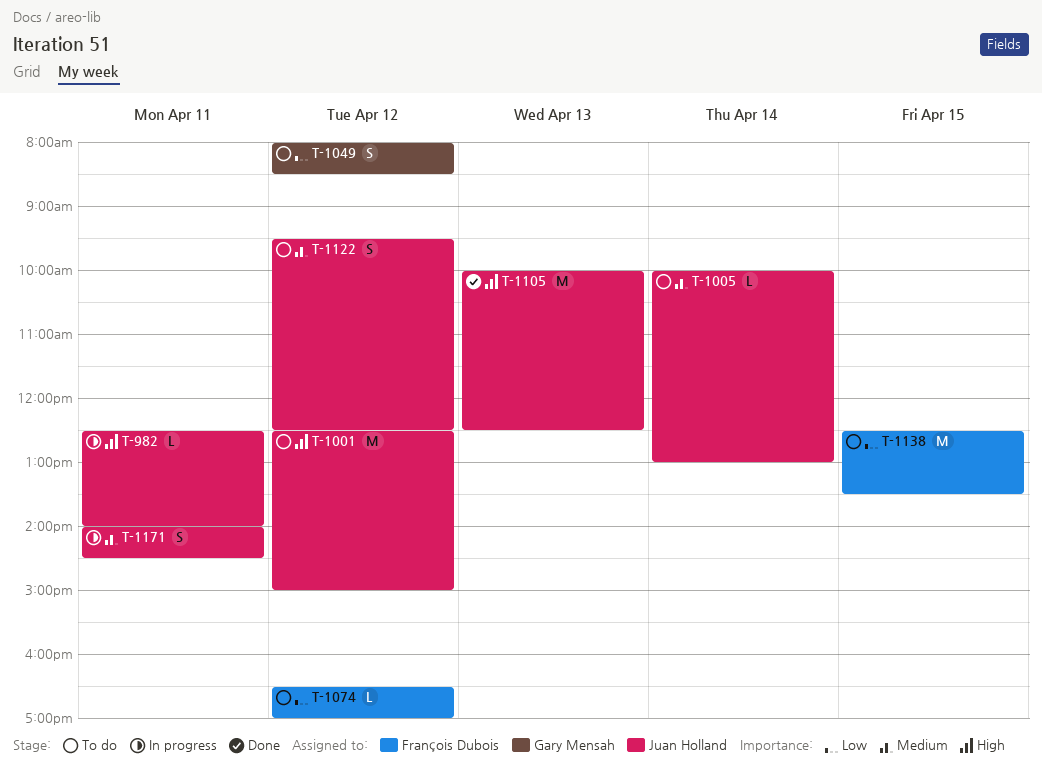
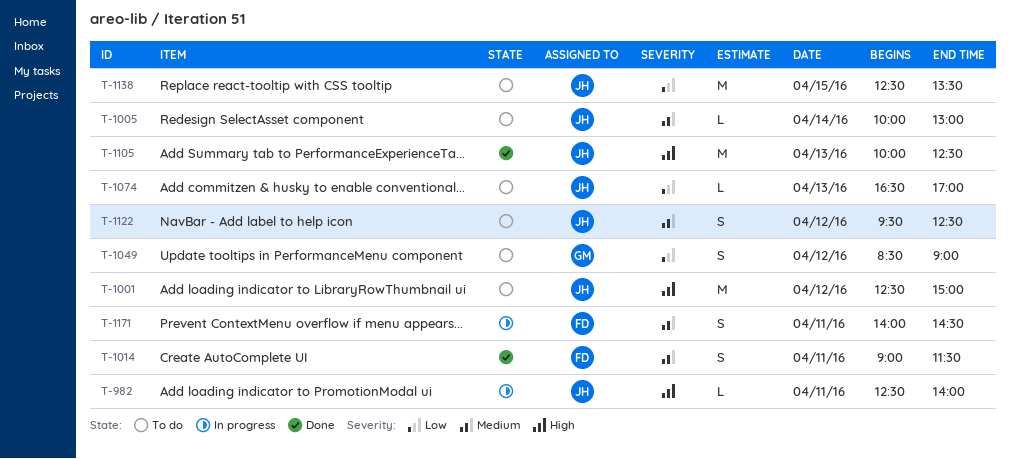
T-1014: none -> present
T-1049, begins: 08:00 -> 08:30
T-1049, ends: 08:30 -> 09:00
T-1074, owner: François Dubois -> Juan Holland
T-1074, day: Apr 12 -> Apr 13
T-1138, owner: François Dubois -> Juan Holland
T-1171, owner: Juan Holland -> François Dubois

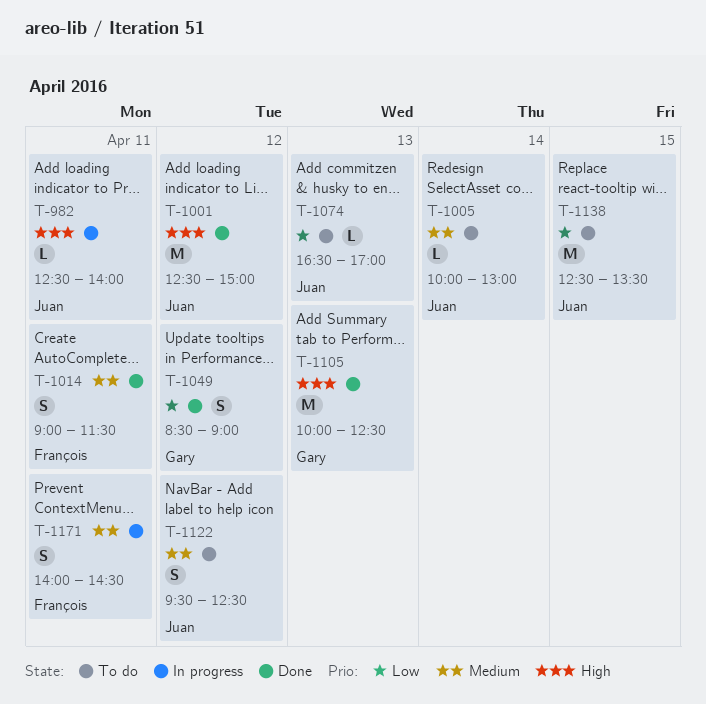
T-1001, status: To do -> Done
T-1049, status: To do -> Done
T-1105, owner: Juan -> Gary

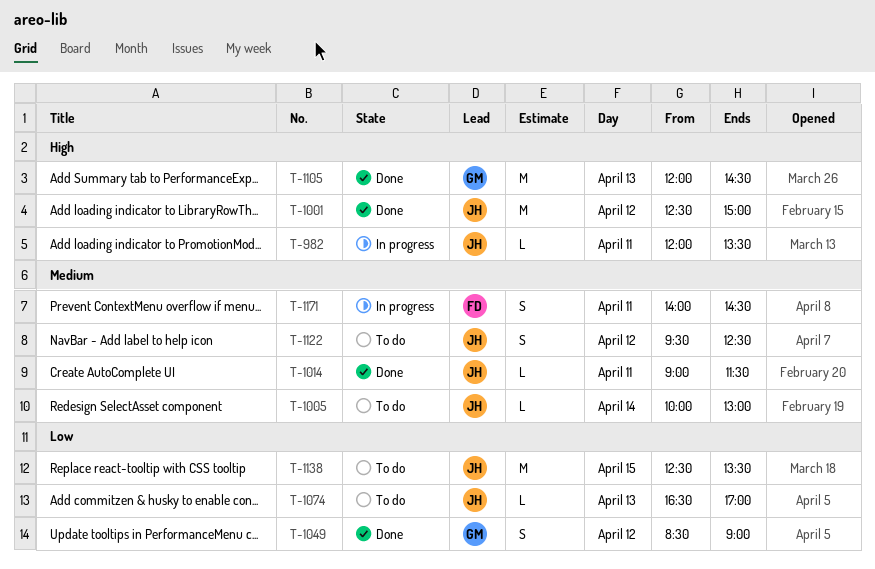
T-982, begins: 12:30 -> 12:00
T-982, ends: 14:00 -> 13:30
T-1014, owner: François -> Juan
T-1014, estimate: S -> L
T-1105, begins: 10:00 -> 12:00
T-1105, ends: 12:30 -> 14:30

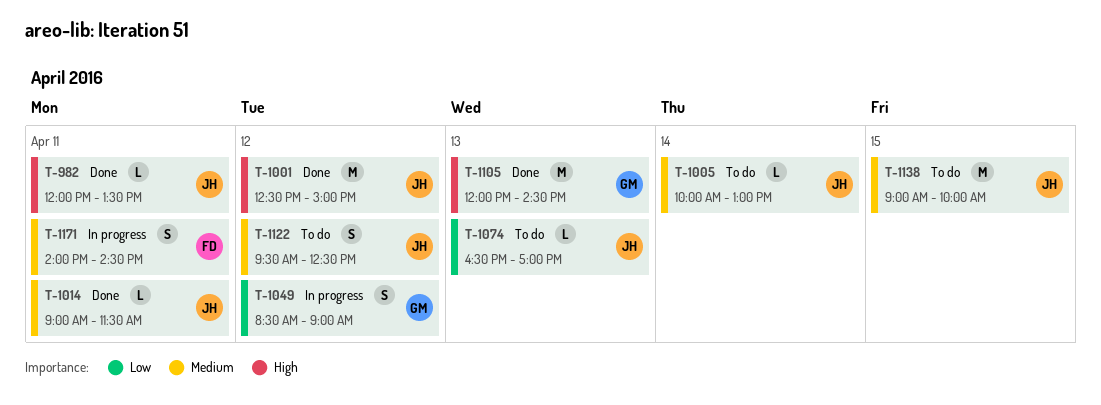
T-982, status: In progress -> Done
T-1049, status: Done -> In progress
T-1138, priority: Low -> Medium
T-1138, begins: 12:30 -> 09:00
T-1138, ends: 13:30 -> 10:00

